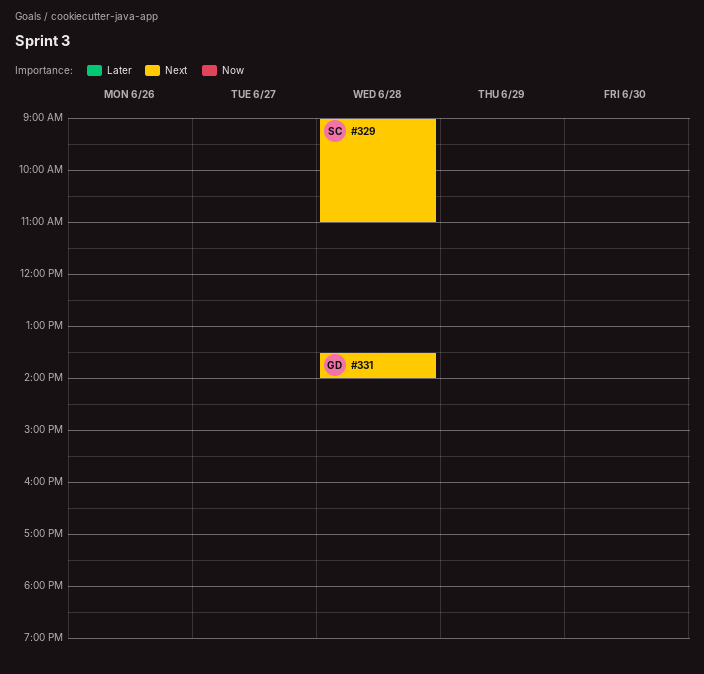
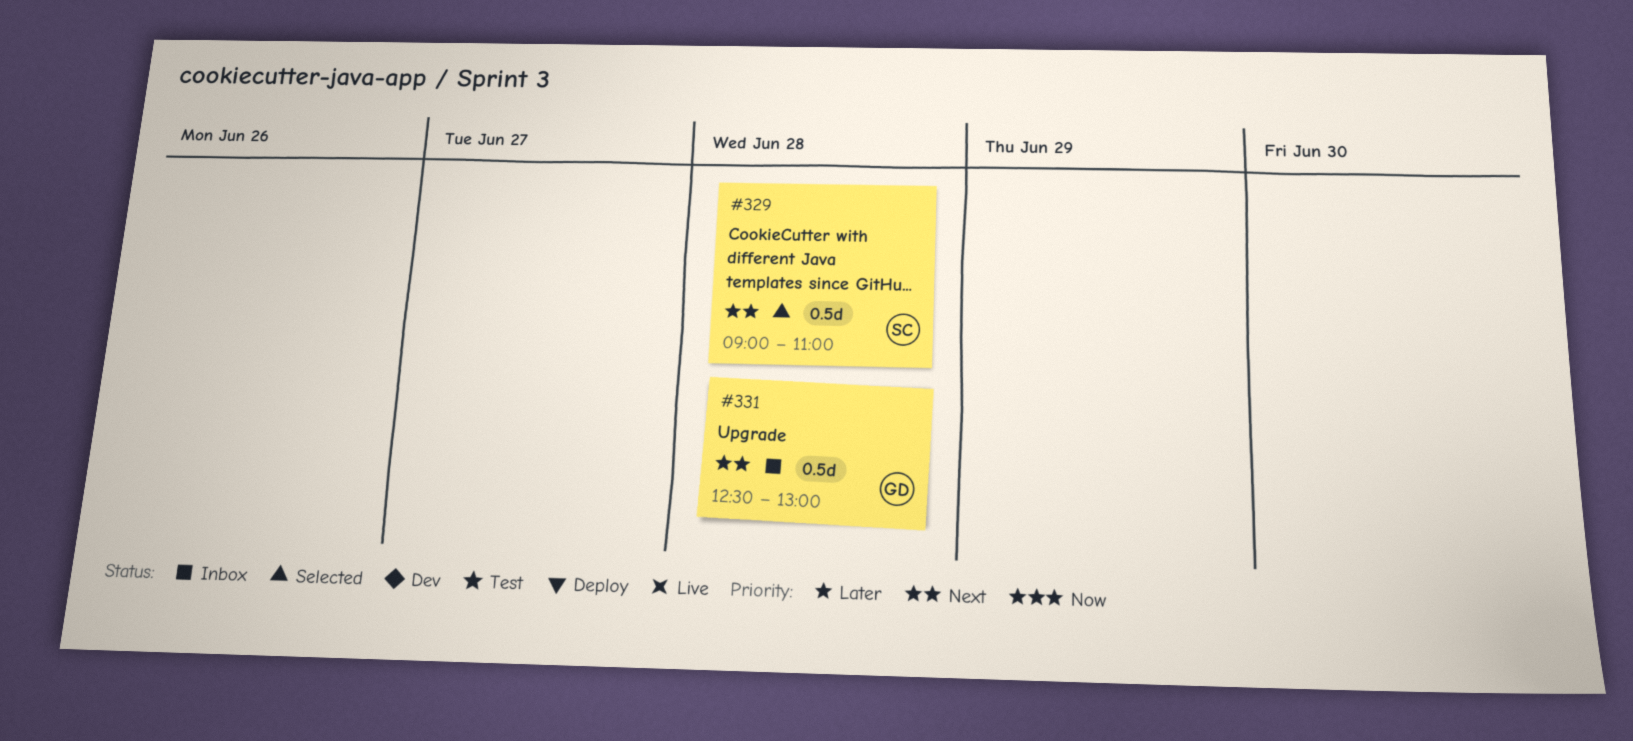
#331, begins: 13:30 -> 12:30
#331, ends: 14:00 -> 13:00

